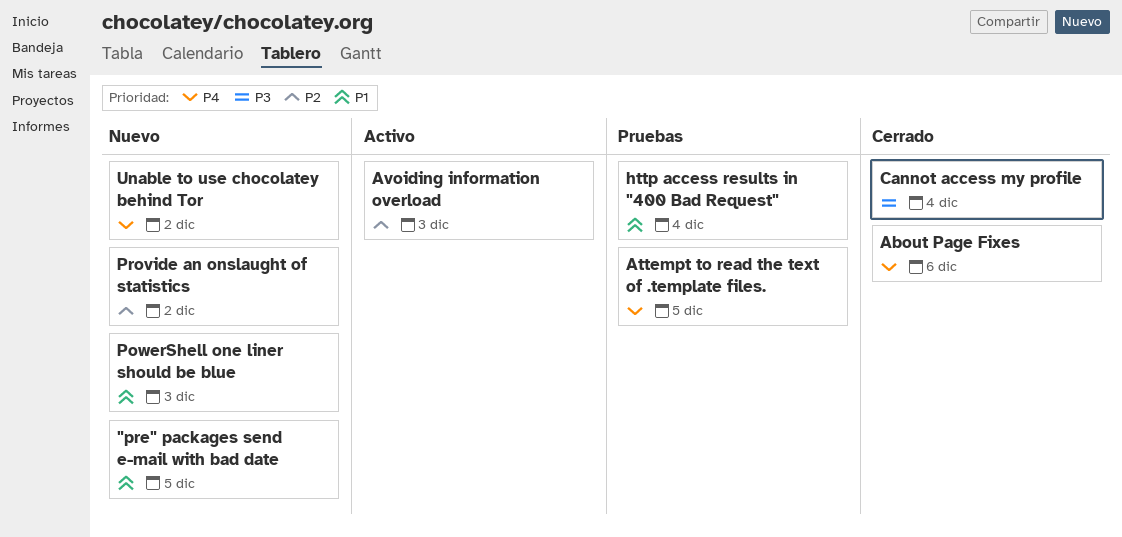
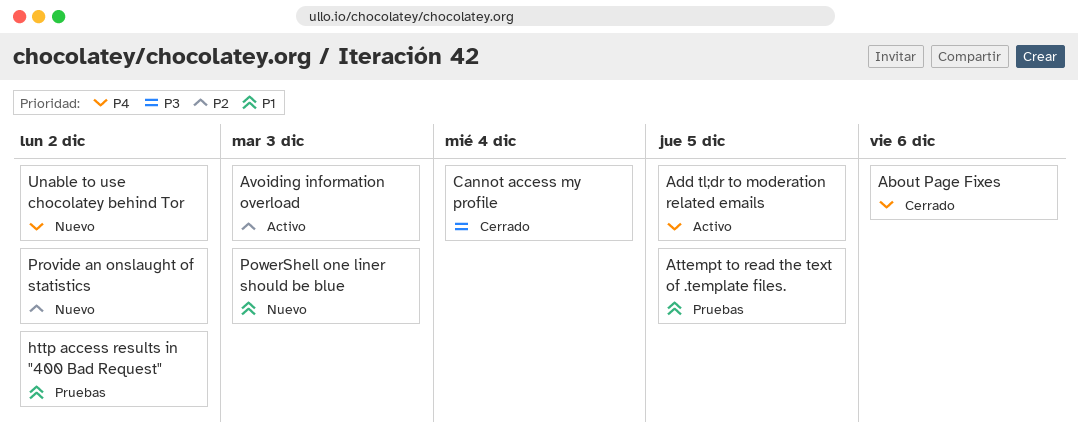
"pre" packages send e-mail with bad date: present -> none
Add tl;dr to moderation related emails: none -> present
Attempt to read the text of .template files., priority: P4 -> P1
http access results in "400 Bad Request", due: Dec 4 -> Dec 2

